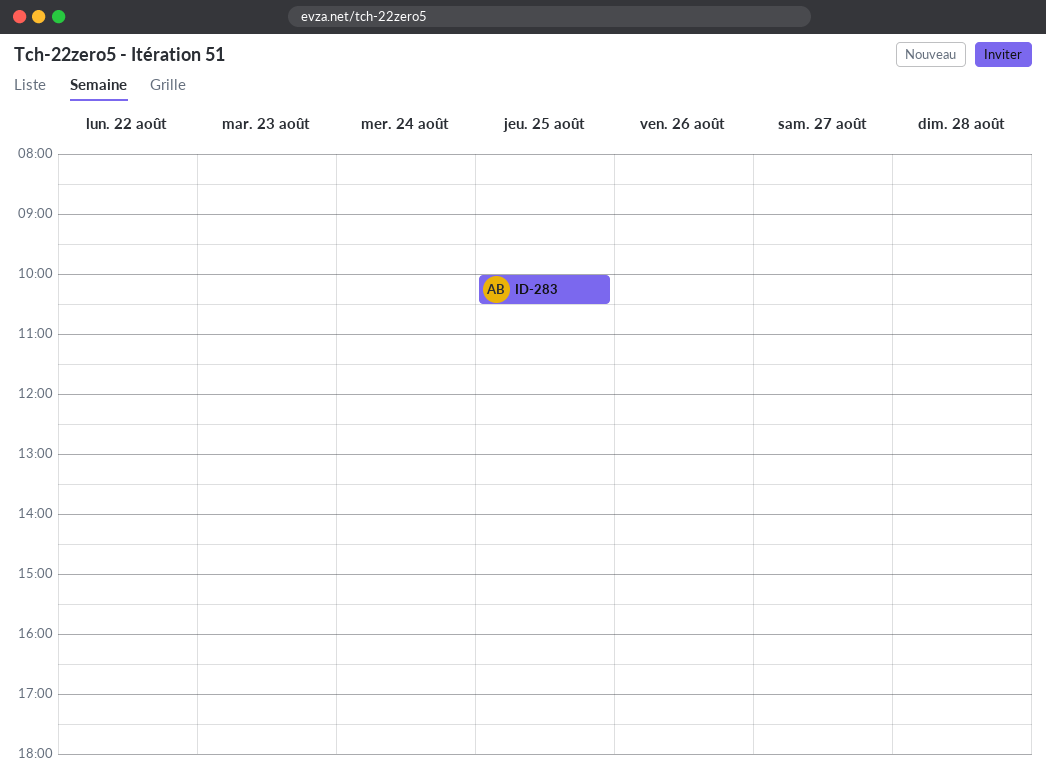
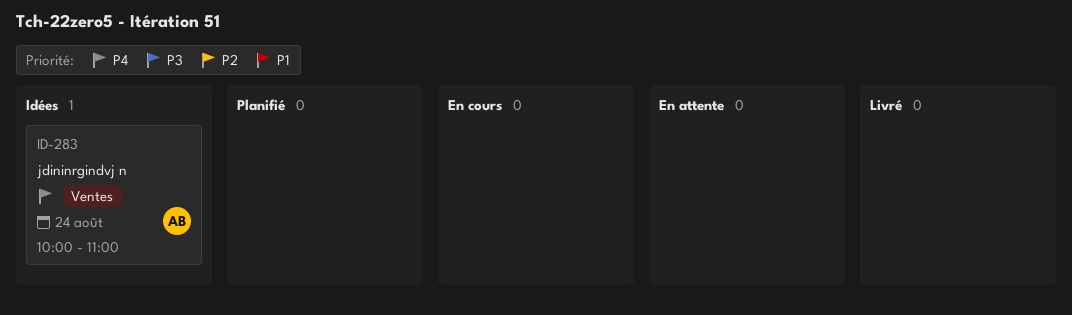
ID-283, day: Aug 25 -> Aug 24
ID-283, ends: 10:30 -> 11:00

